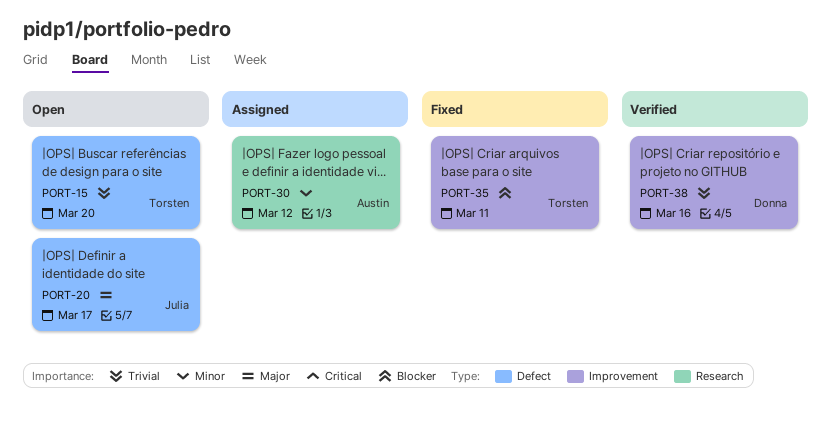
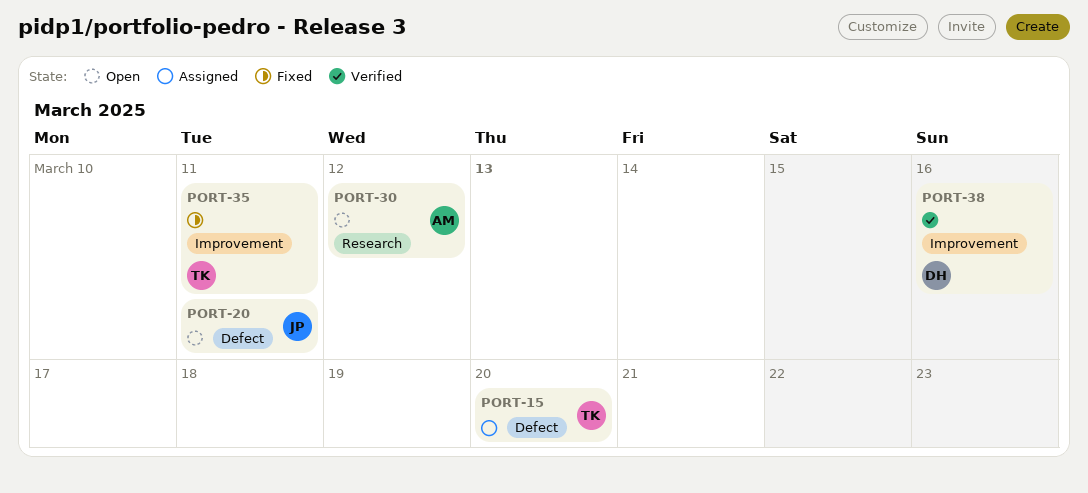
PORT-15, status: Open -> Assigned
PORT-20, due: Mar 17 -> Mar 11
PORT-30, status: Assigned -> Open

